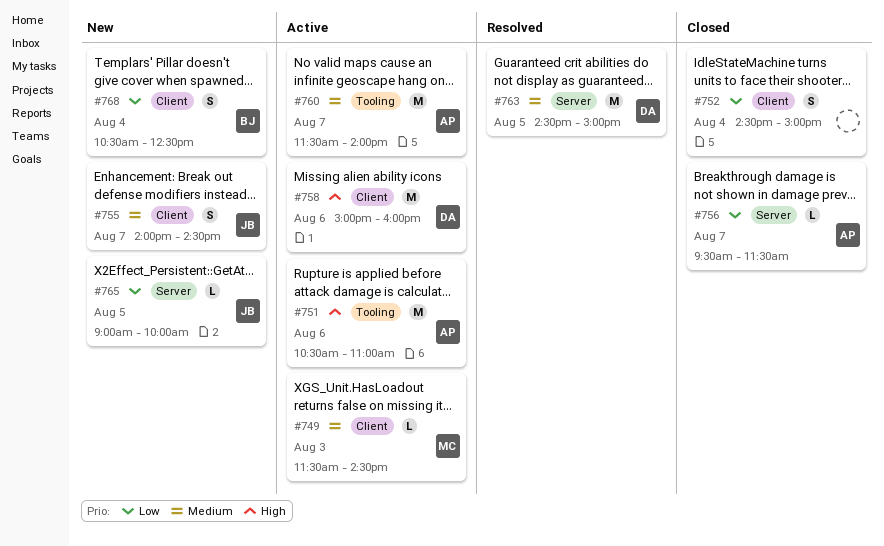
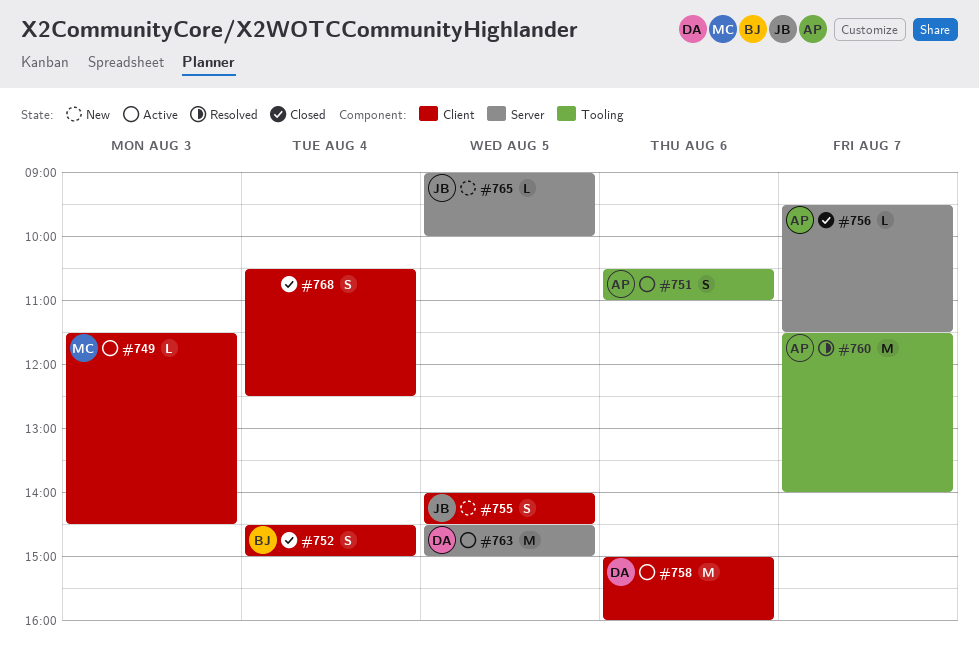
#751, estimate: M -> S
#752, owner: none -> BJ
#755, day: Aug 7 -> Aug 5
#760, status: Active -> Resolved
#763, status: Resolved -> Active
#768, status: New -> Closed
#768, owner: BJ -> none

